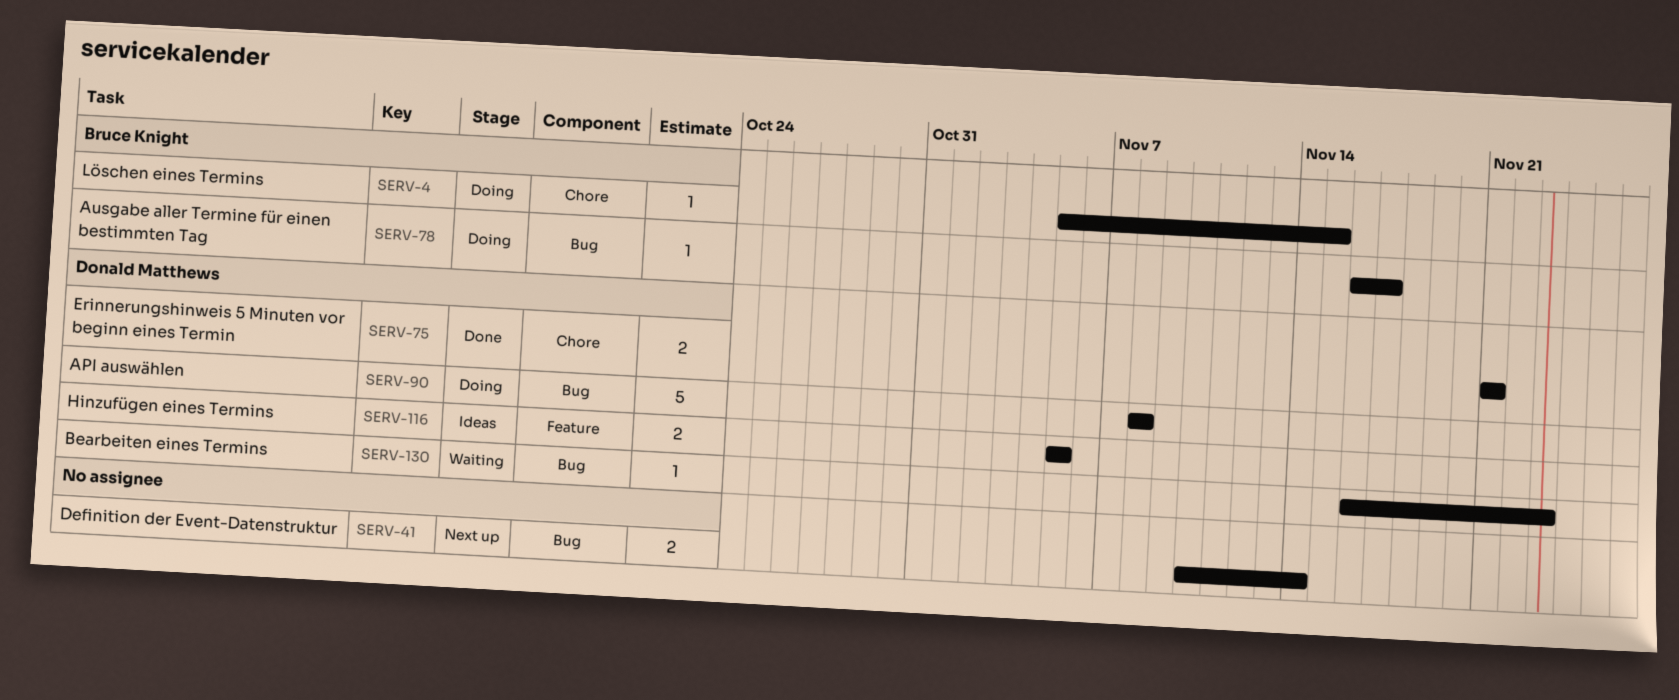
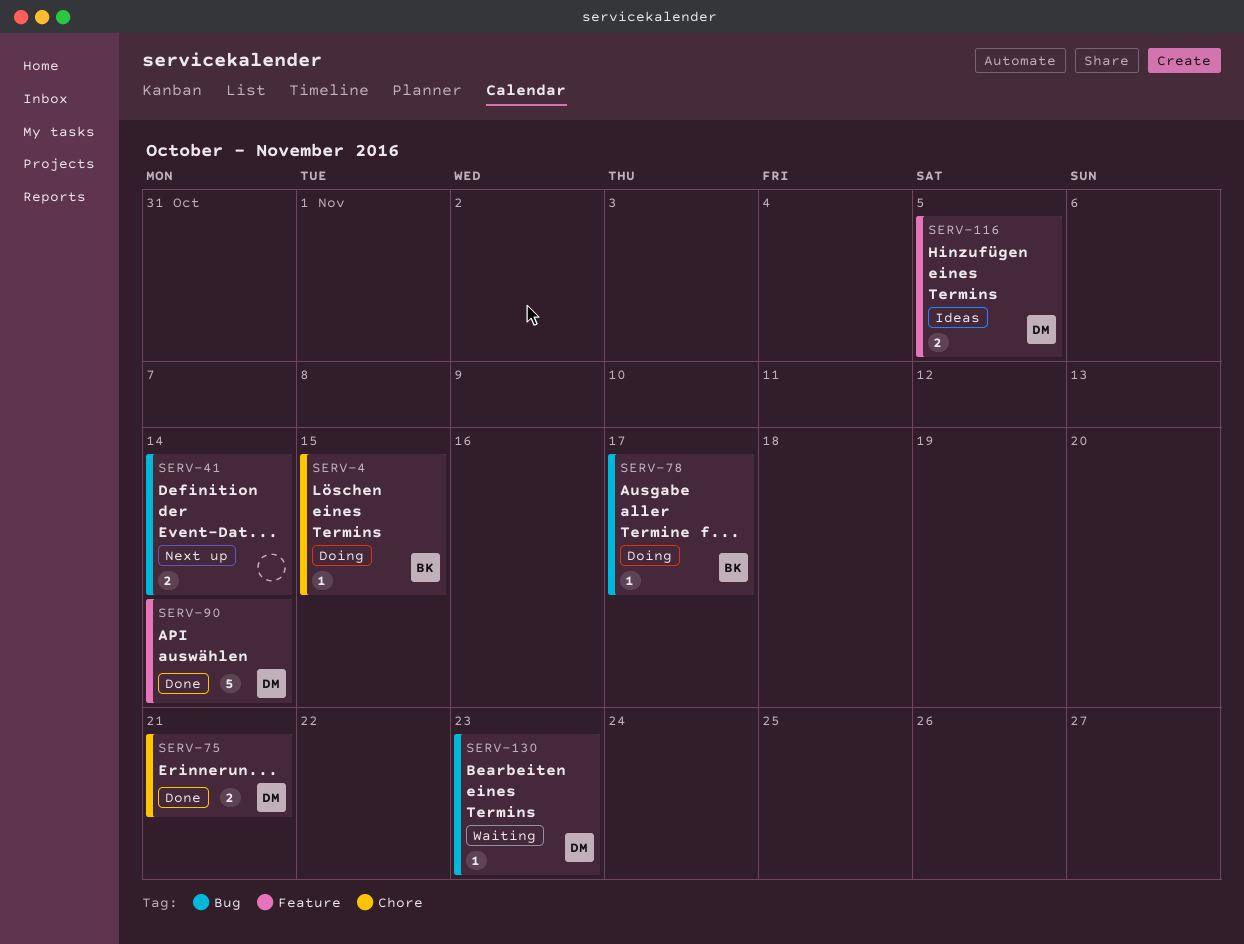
SERV-90, status: Doing -> Done
SERV-90, label: Bug -> Feature
SERV-90, due: Nov 8 -> Nov 14

